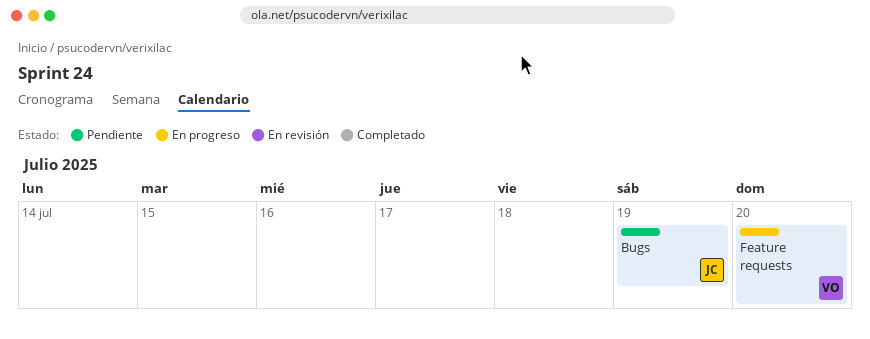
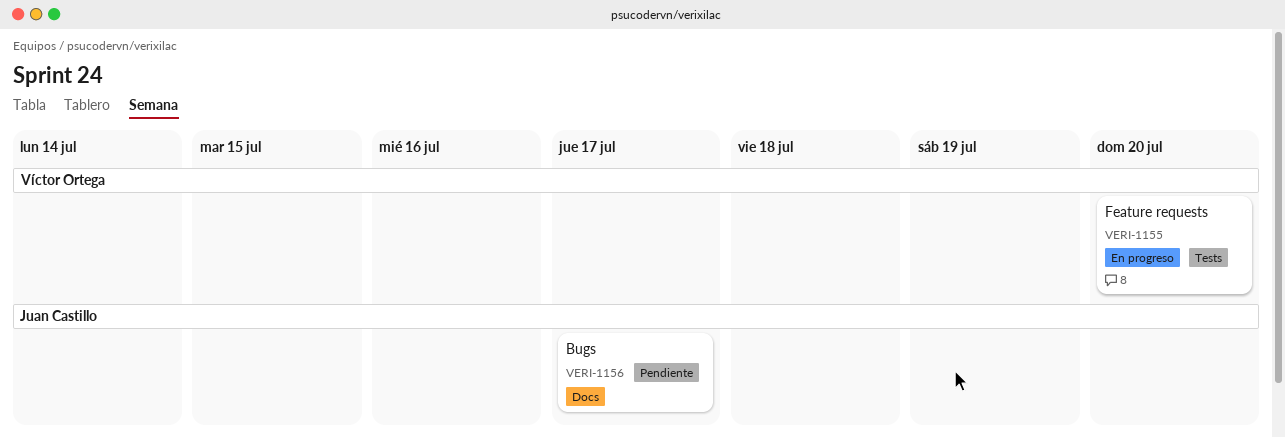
Bugs, due: Jul 19 -> Jul 17

